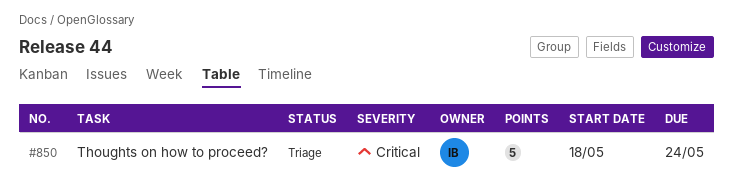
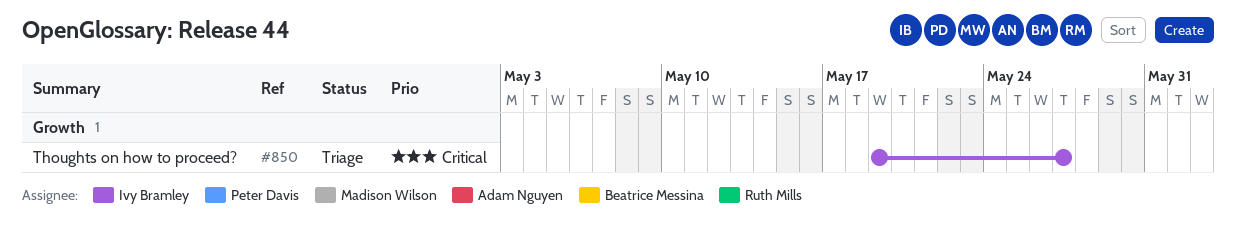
#850, start: May 18 -> May 19
#850, due: May 24 -> May 27

